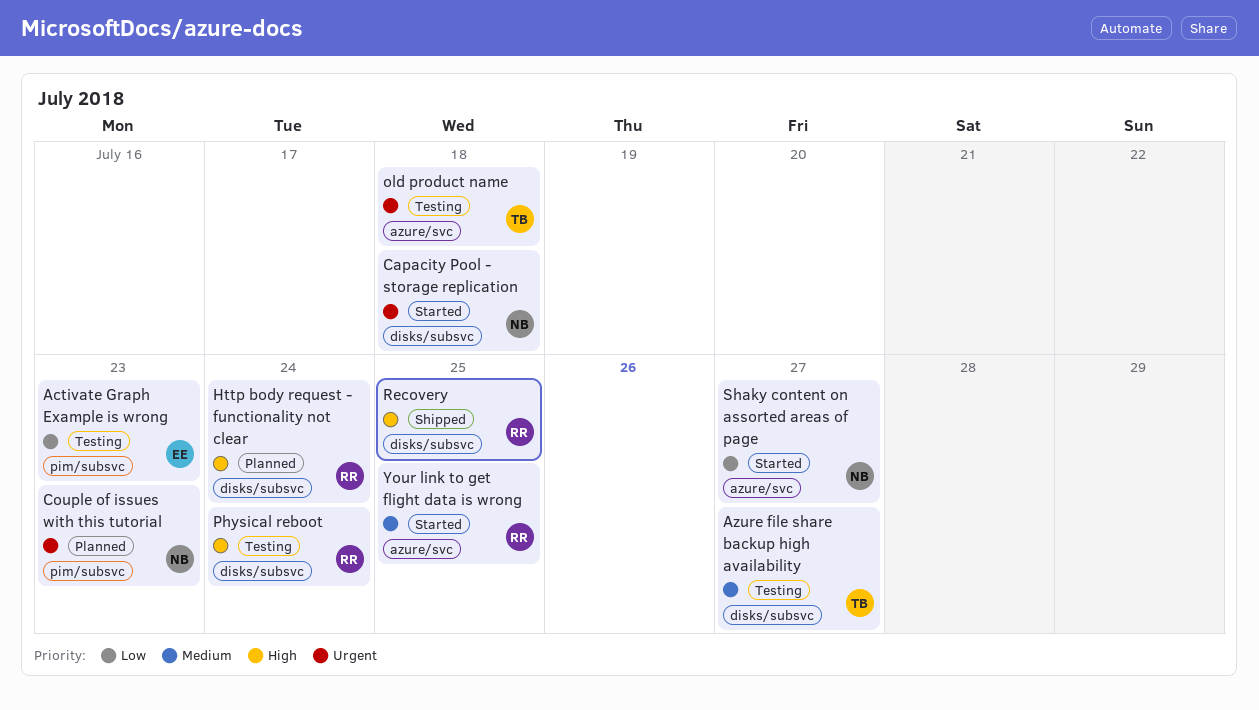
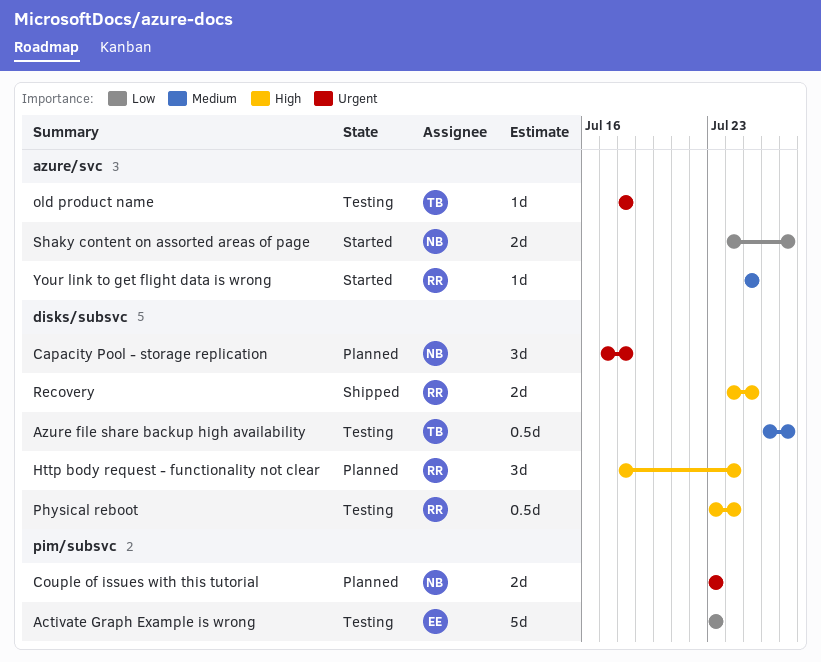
Capacity Pool - storage replication, status: Started -> Planned

